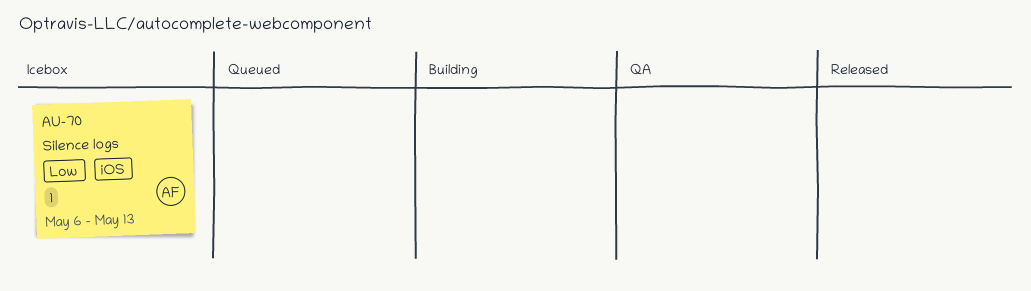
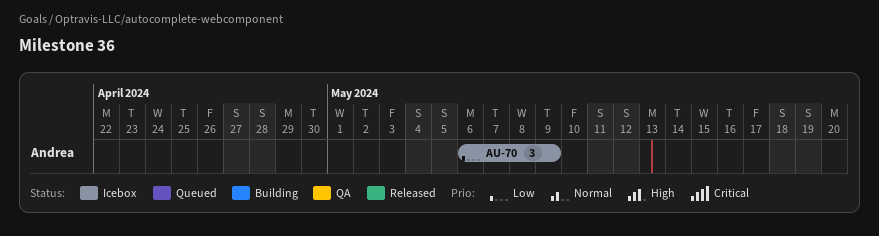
AU-70, estimate: 1 -> 3
AU-70, due: May 13 -> May 9

